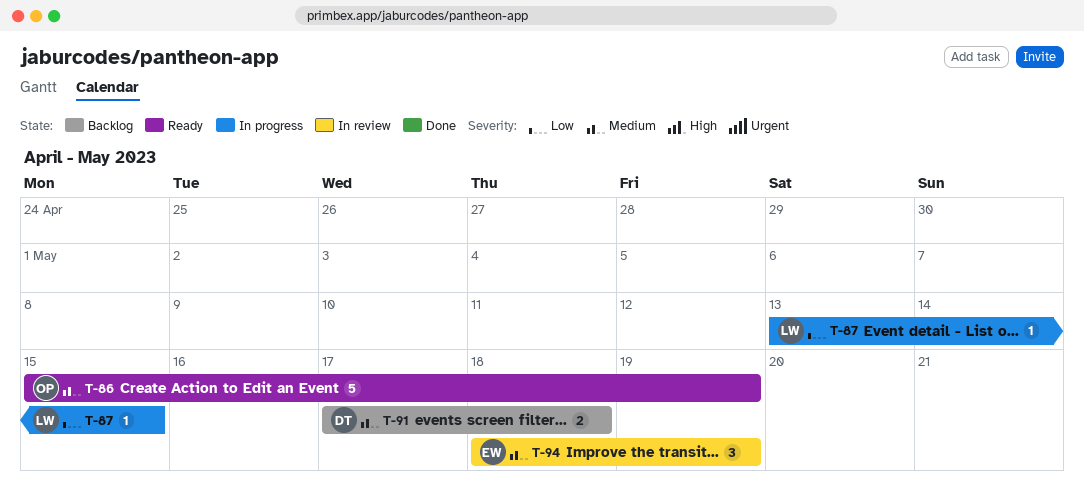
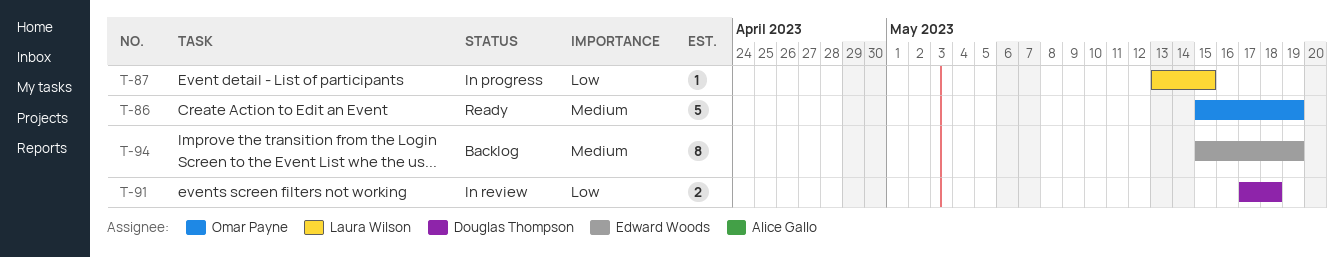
T-91, status: Backlog -> In review
T-91, priority: Medium -> Low
T-94, status: In review -> Backlog
T-94, estimate: 3 -> 8
T-94, start: May 18 -> May 15

